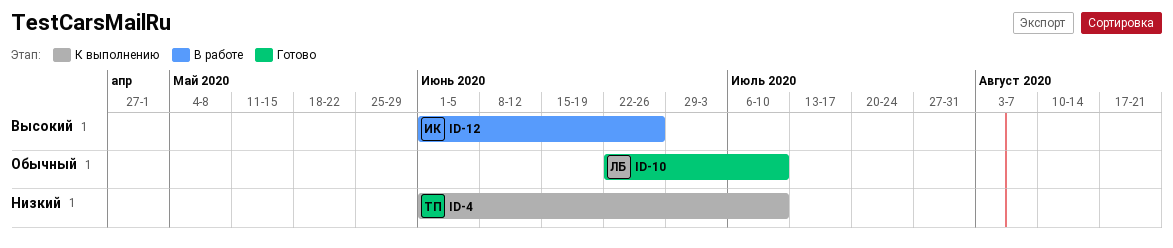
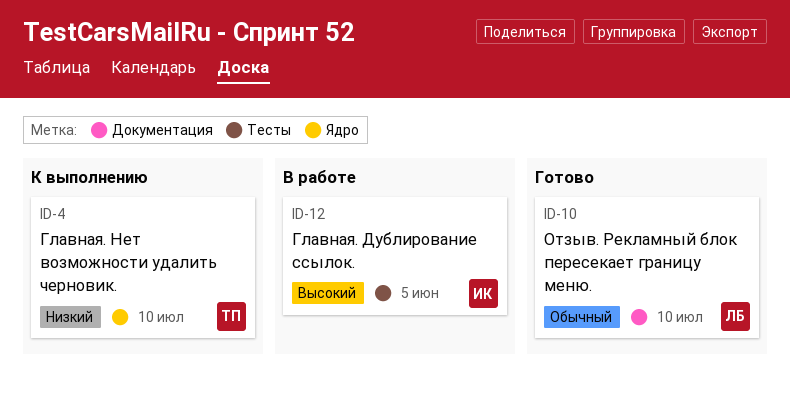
ID-12, due: Jun 26 -> Jun 5

